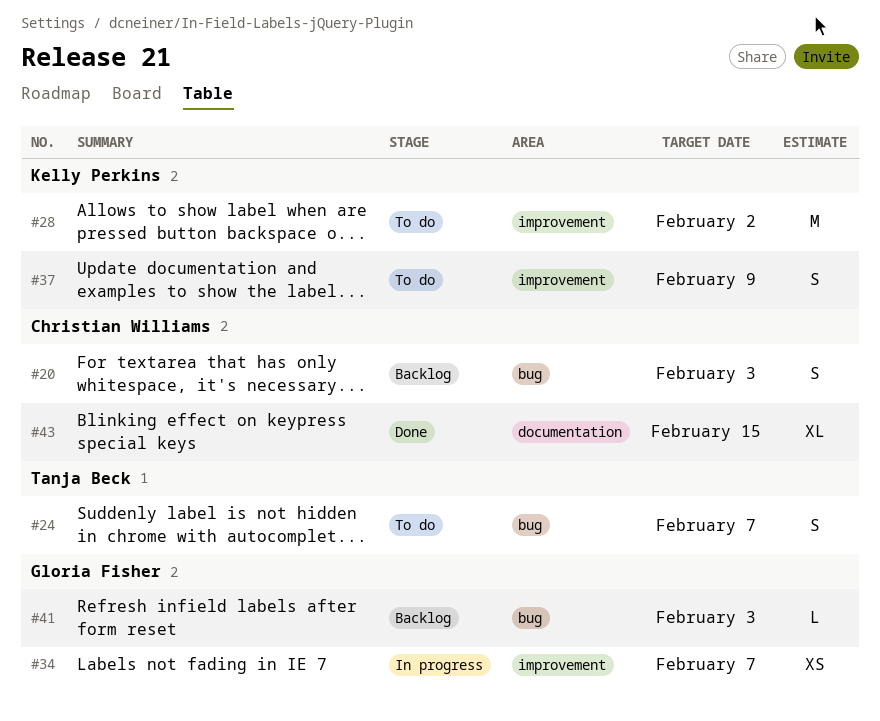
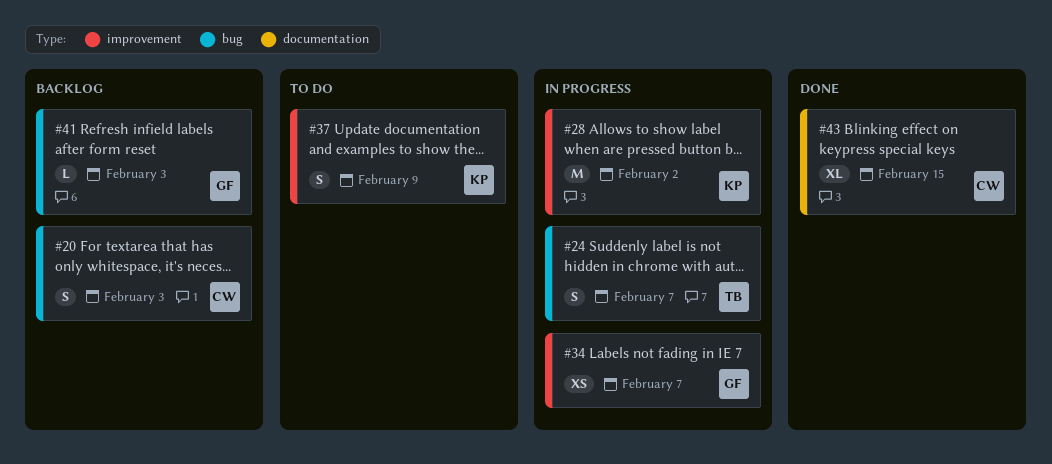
#24, status: To do -> In progress
#28, status: To do -> In progress

